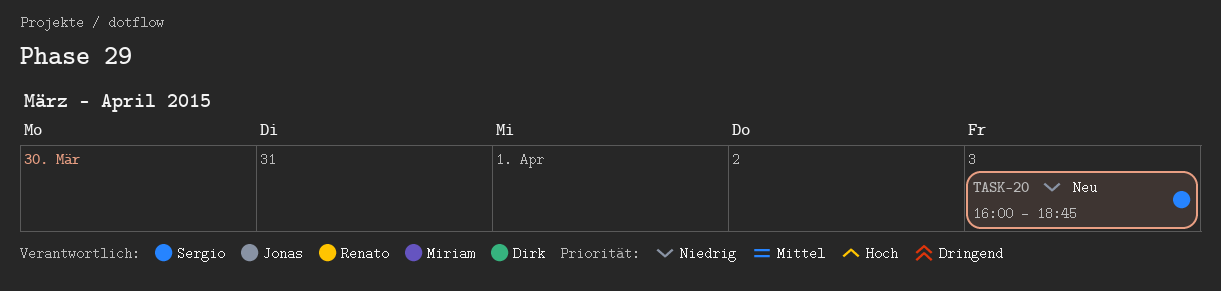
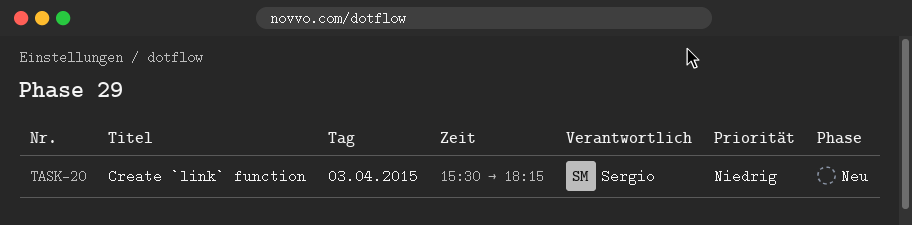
TASK-20, begins: 16:00 -> 15:30
TASK-20, ends: 18:45 -> 18:15

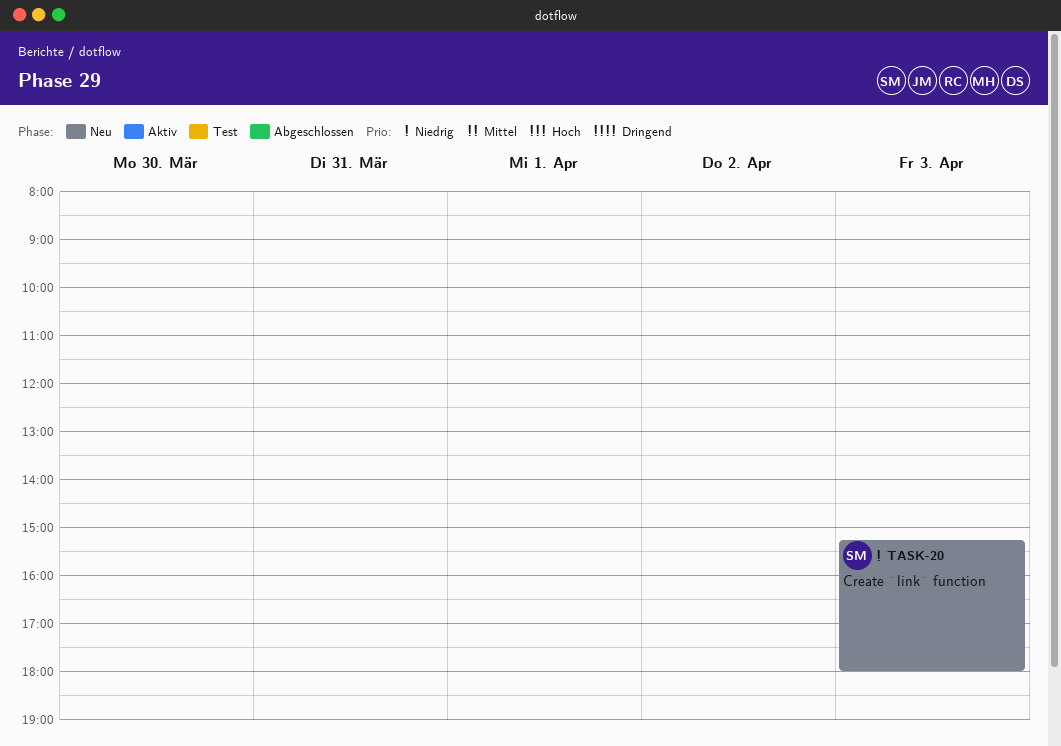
TASK-20, begins: 15:30 -> 15:15
TASK-20, ends: 18:15 -> 18:00

